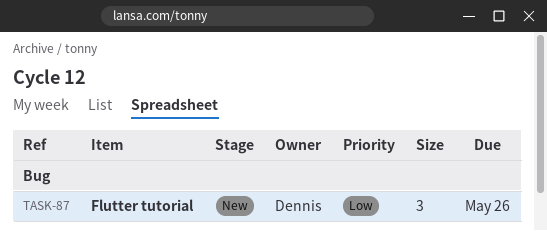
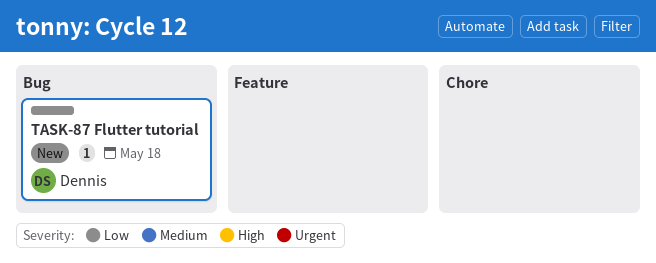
TASK-87, estimate: 3 -> 1
TASK-87, due: May 26 -> May 18

